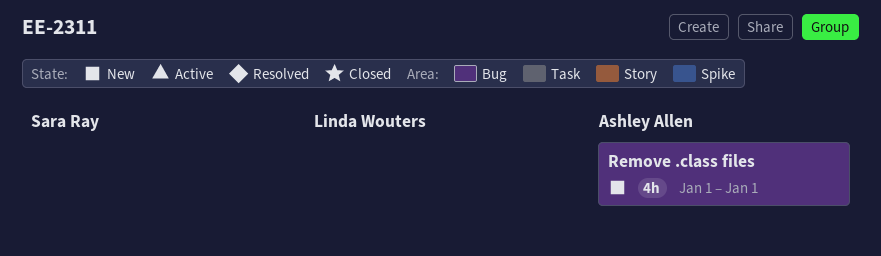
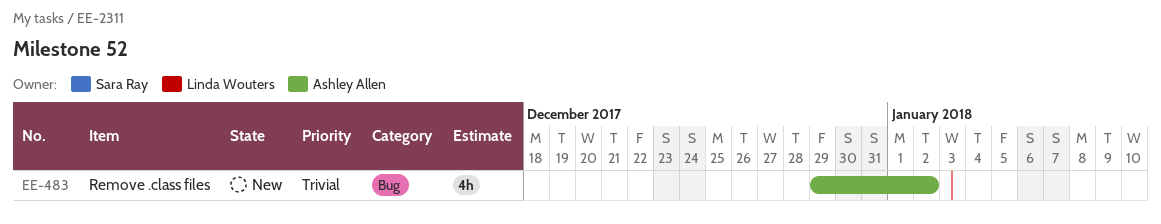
Remove .class files, start: Jan 1 -> Dec 29
Remove .class files, due: Jan 1 -> Jan 2

